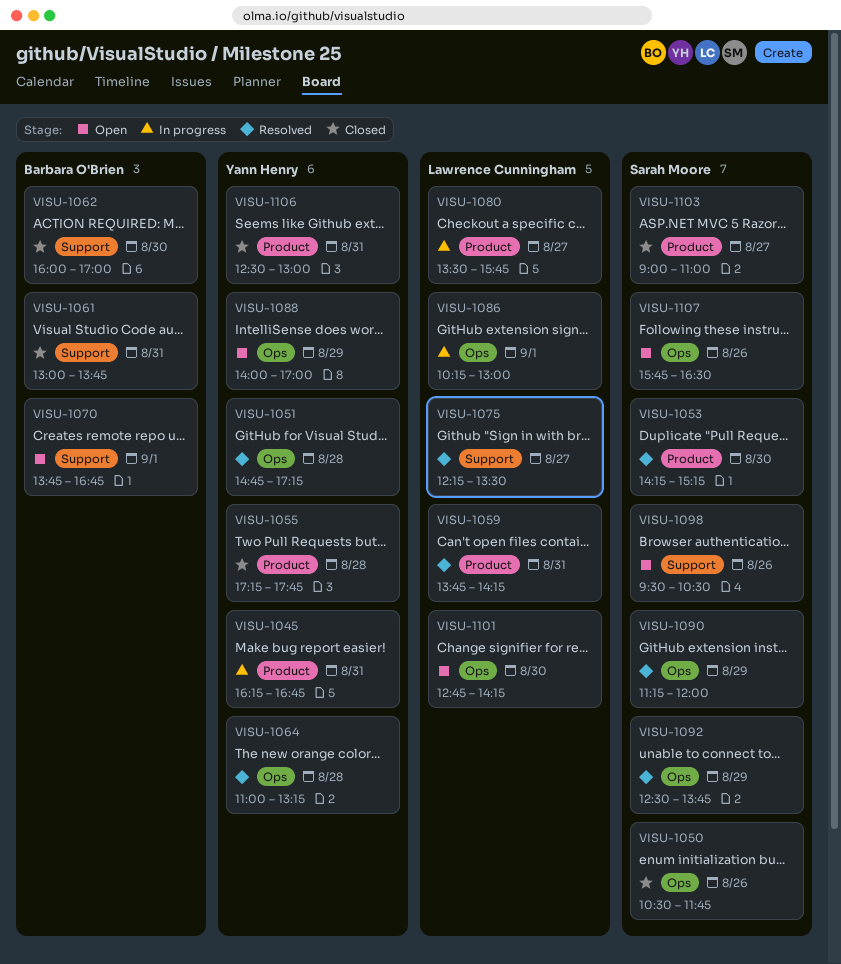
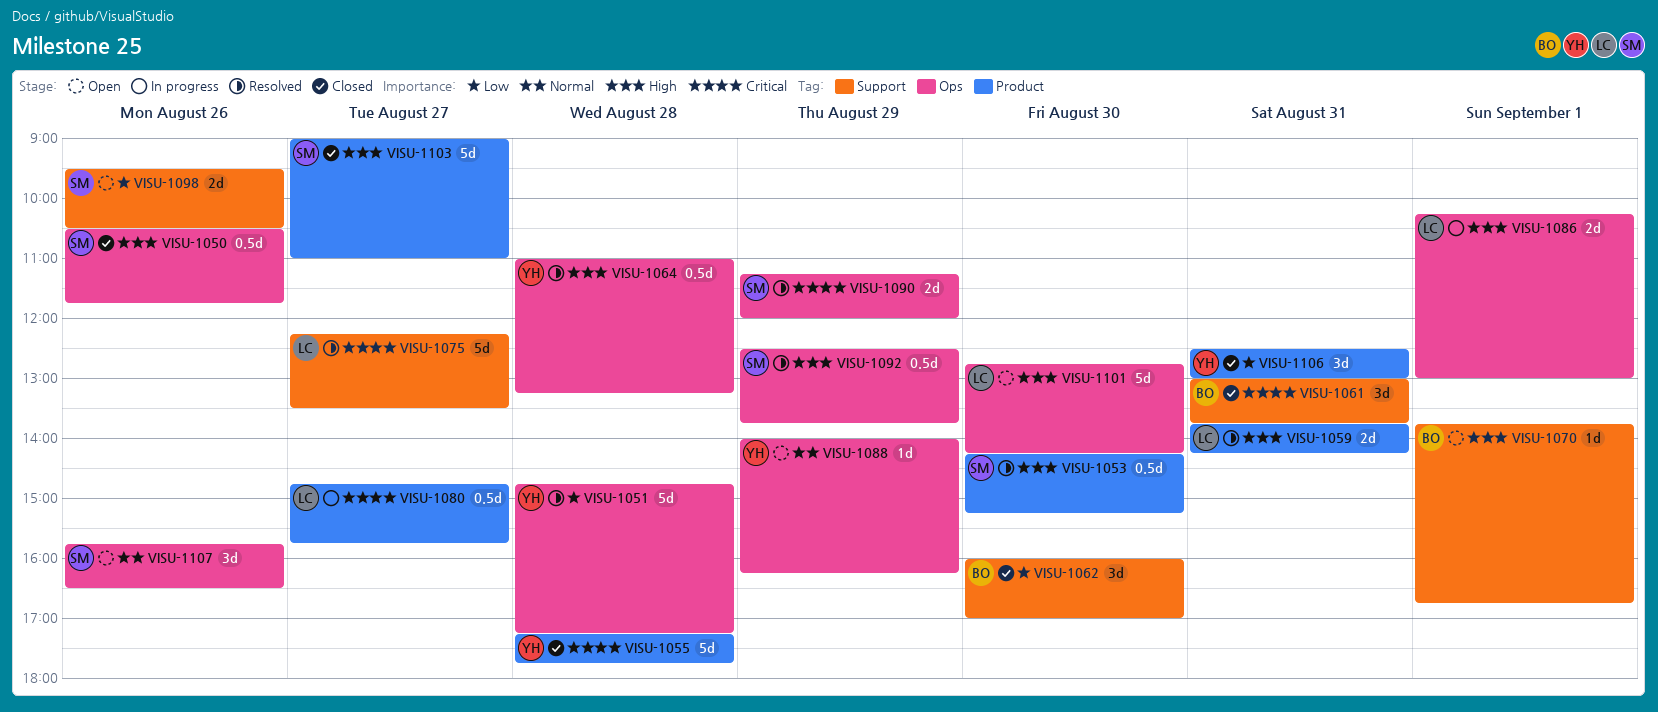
VISU-1045: present -> none
VISU-1080, begins: 13:30 -> 14:45
VISU-1088, ends: 17:00 -> 16:15

